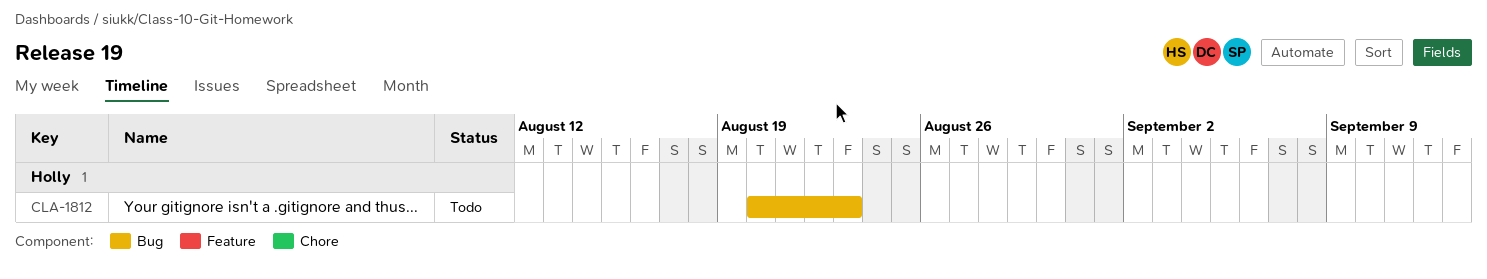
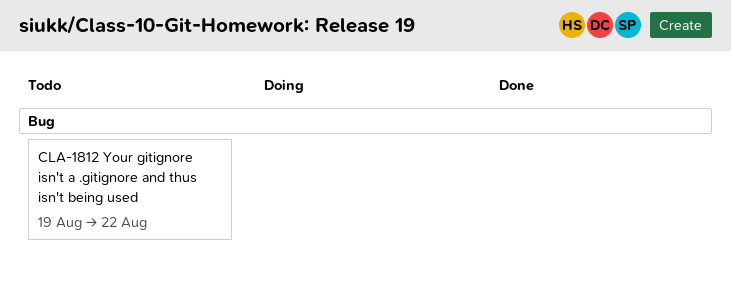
CLA-1812, start: Aug 20 -> Aug 19
CLA-1812, due: Aug 23 -> Aug 22

